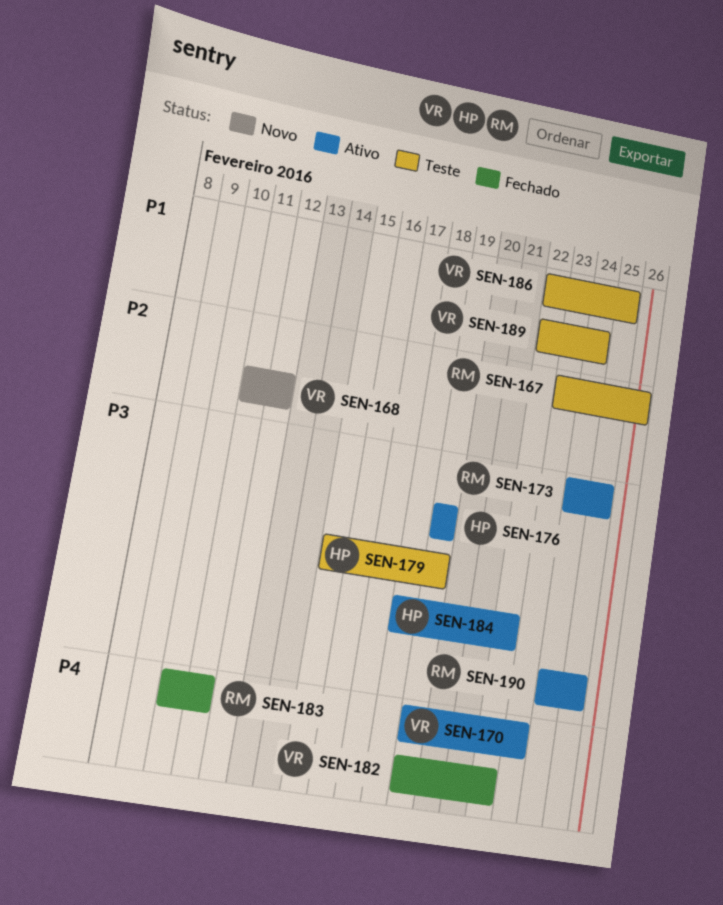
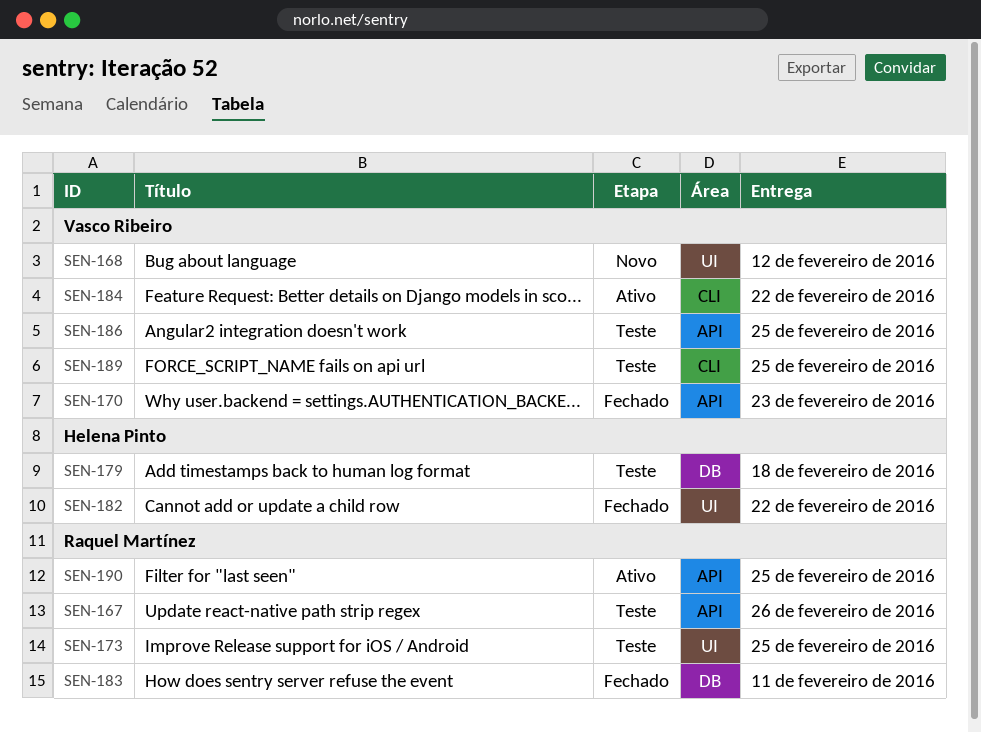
SEN-170, status: Ativo -> Fechado
SEN-173, status: Ativo -> Teste
SEN-176: present -> none
SEN-179, due: Feb 19 -> Feb 18
SEN-182, owner: Vasco Ribeiro -> Helena Pinto
SEN-184, owner: Helena Pinto -> Vasco Ribeiro
SEN-189, due: Feb 24 -> Feb 25

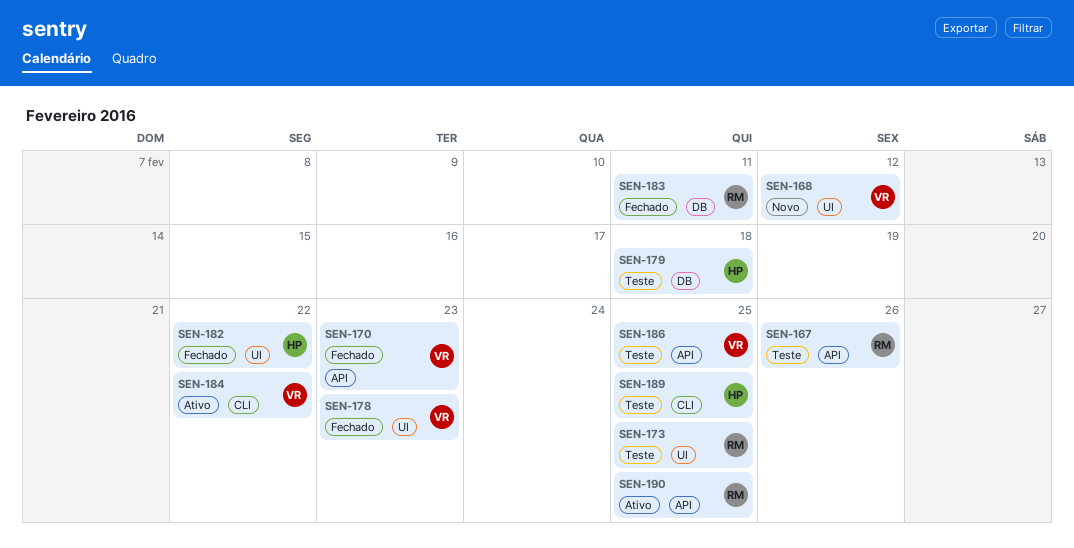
SEN-178: none -> present
SEN-189, owner: Vasco Ribeiro -> Helena Pinto

